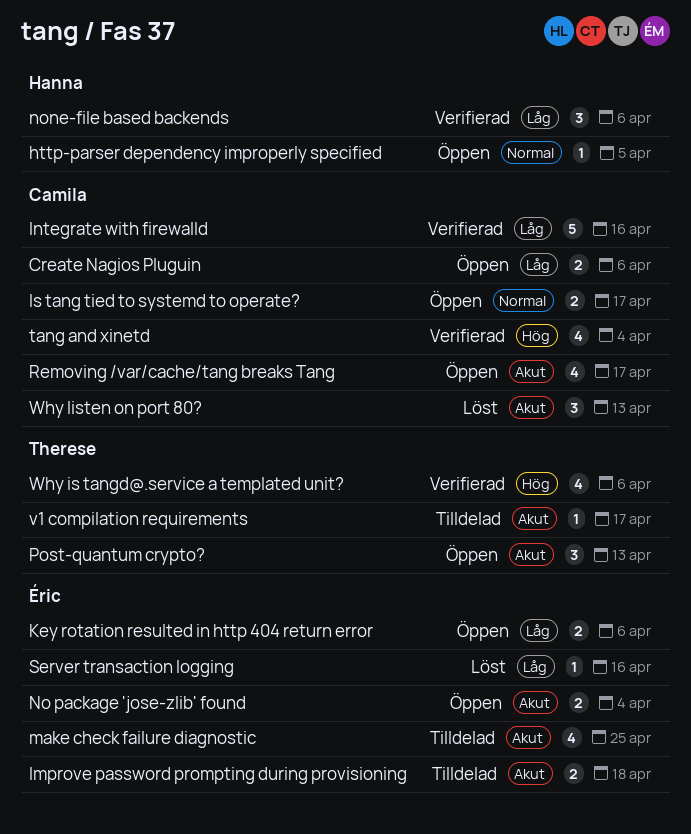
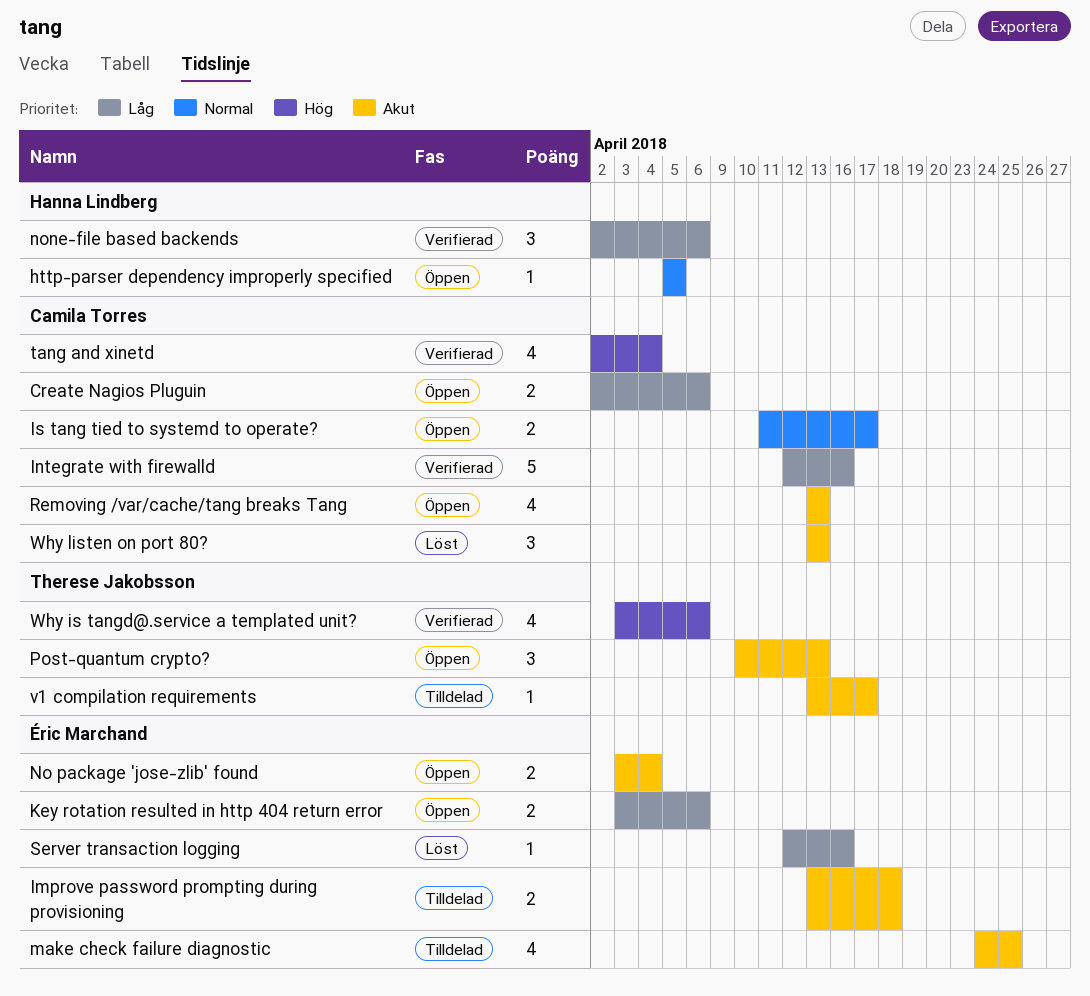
Removing /var/cache/tang breaks Tang, due: Apr 17 -> Apr 13

